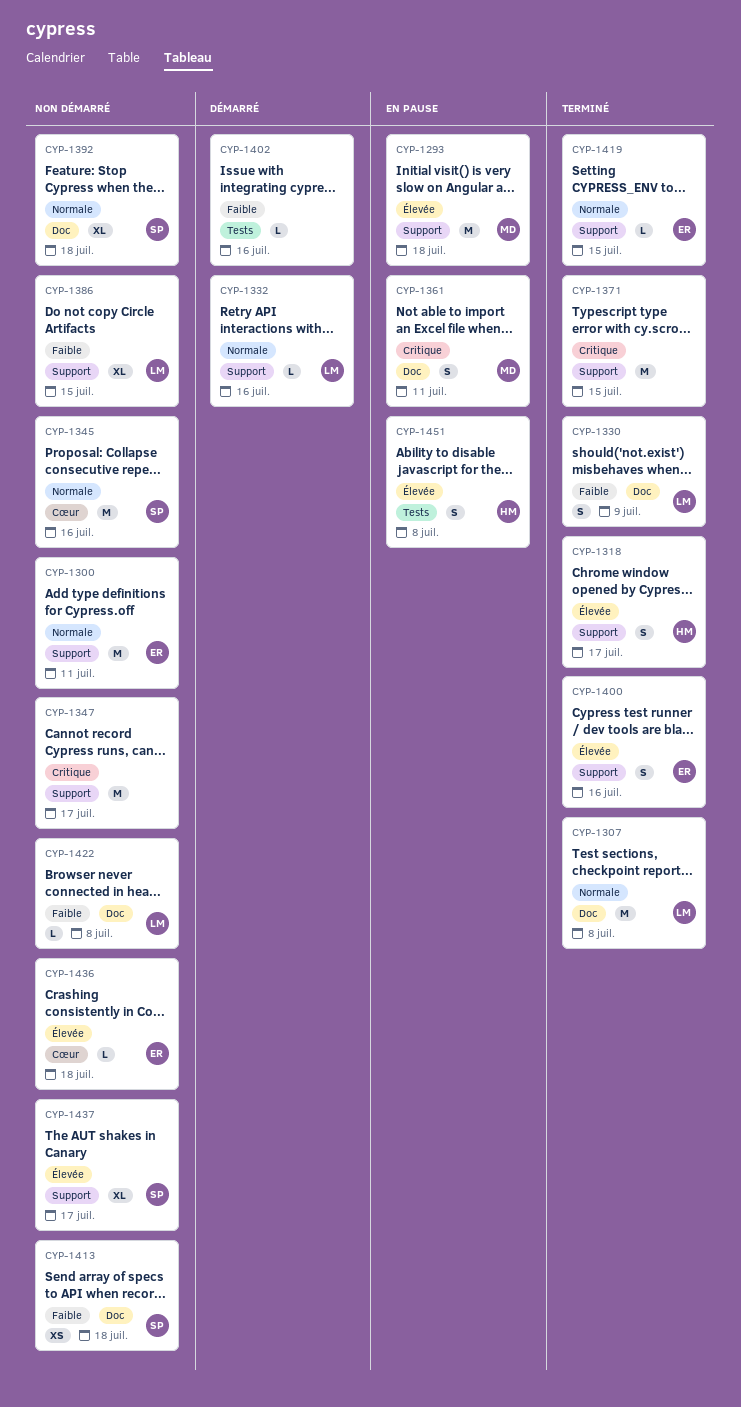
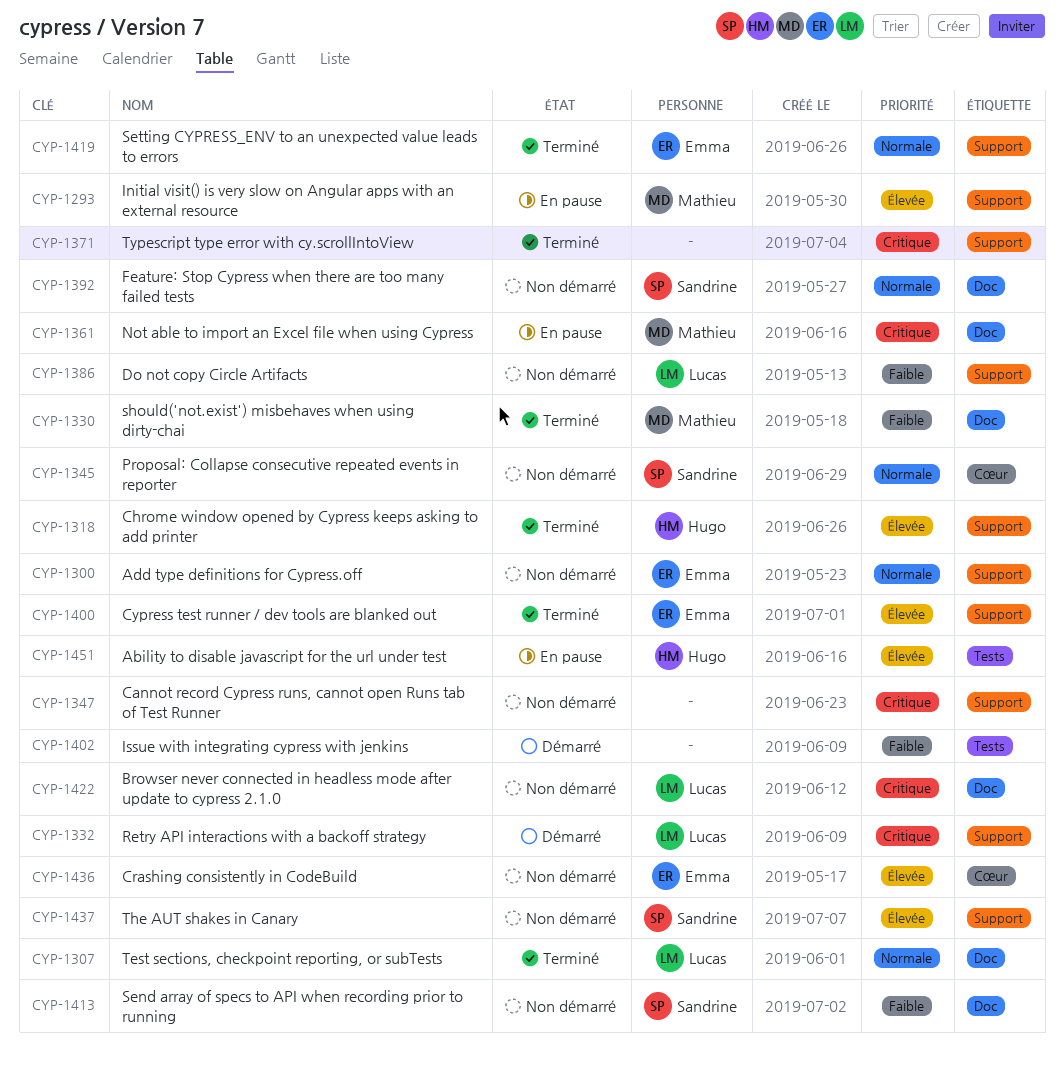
CYP-1330, owner: Lucas -> Mathieu
CYP-1332, priority: Normale -> Critique
CYP-1422, priority: Faible -> Critique

